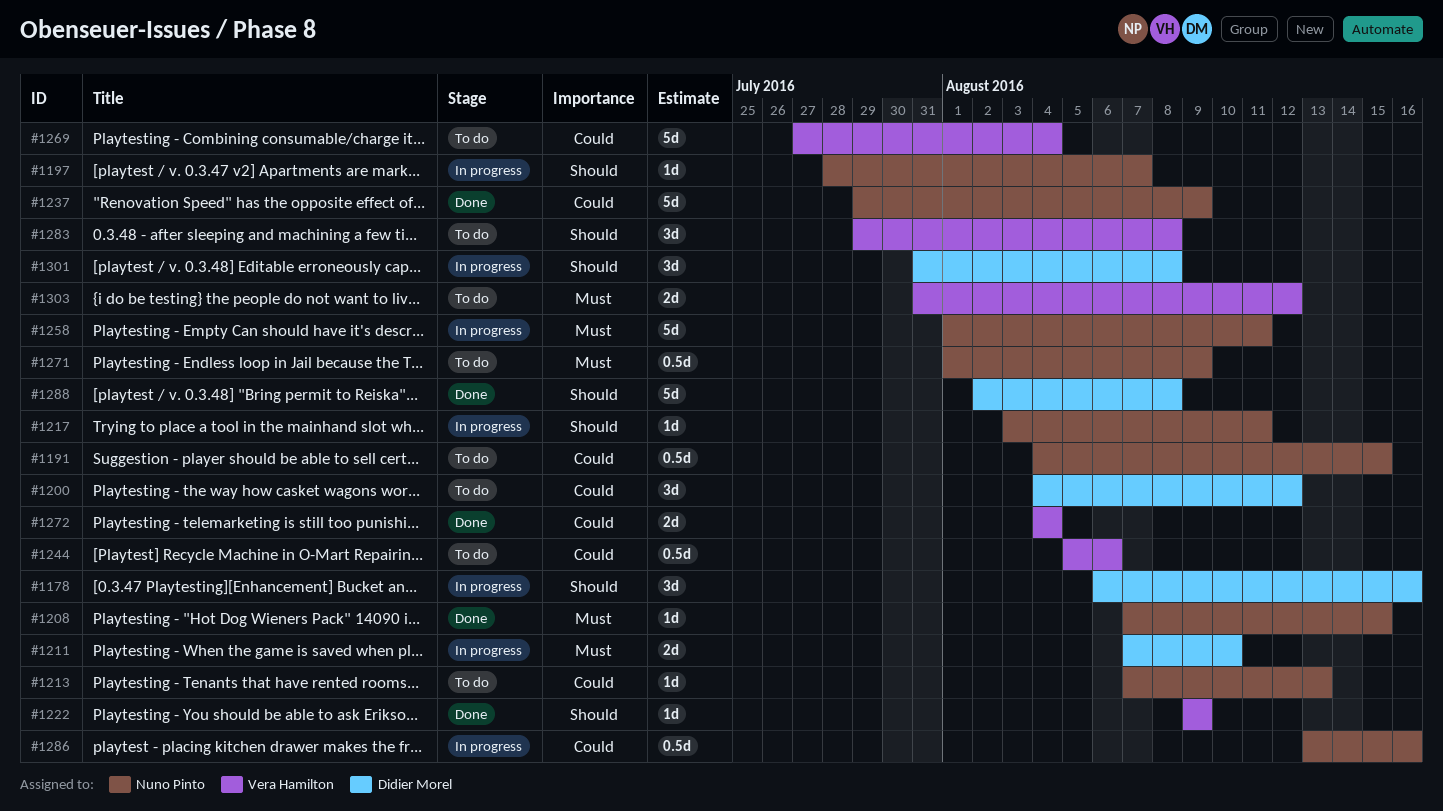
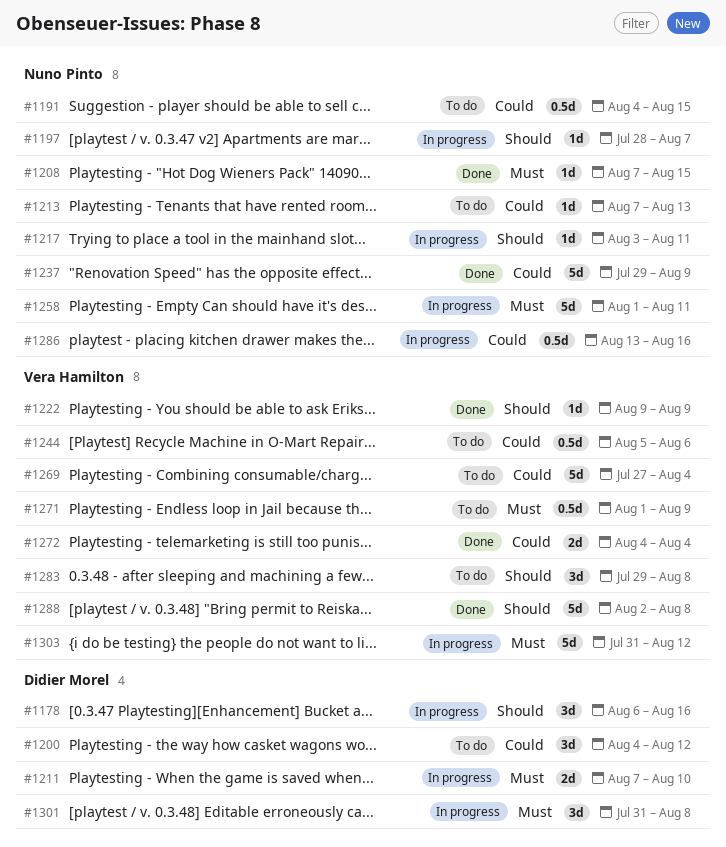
#1271, owner: Nuno Pinto -> Vera Hamilton
#1288, owner: Didier Morel -> Vera Hamilton
#1301, priority: Should -> Must
#1303, status: To do -> In progress
#1303, estimate: 2d -> 5d

